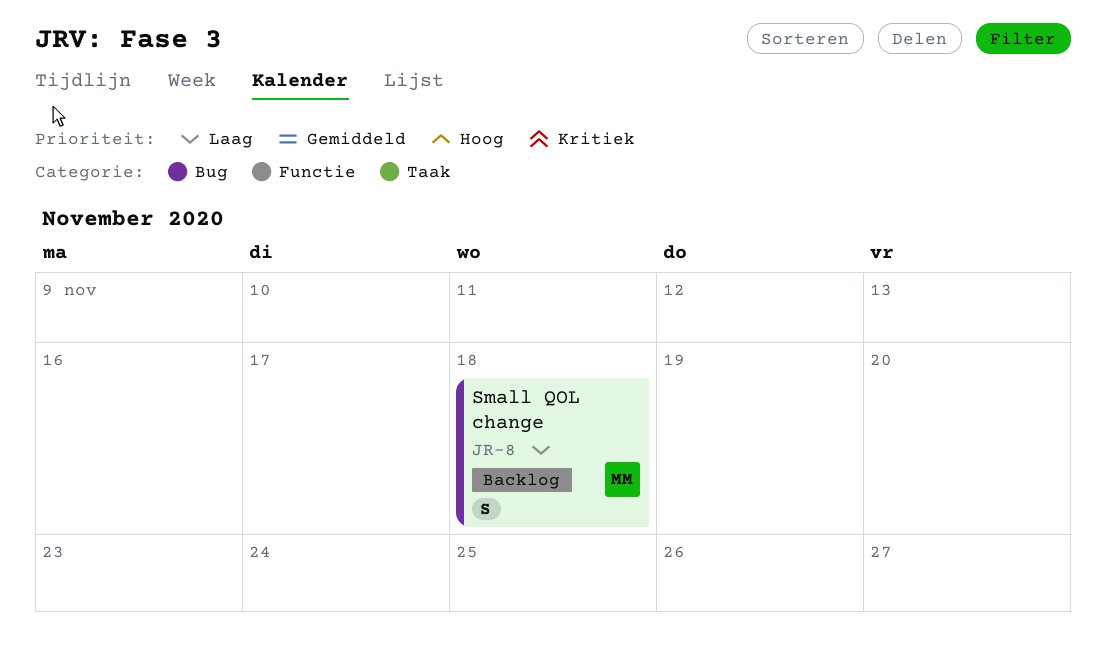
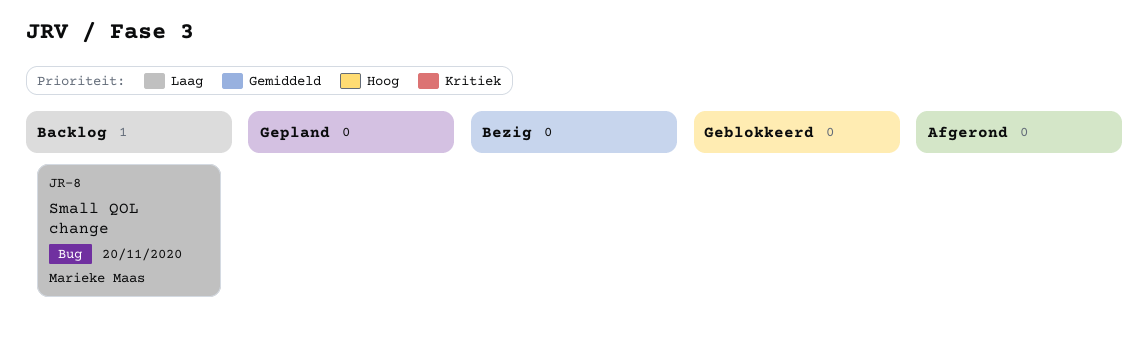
JR-8, due: Nov 18 -> Nov 20

